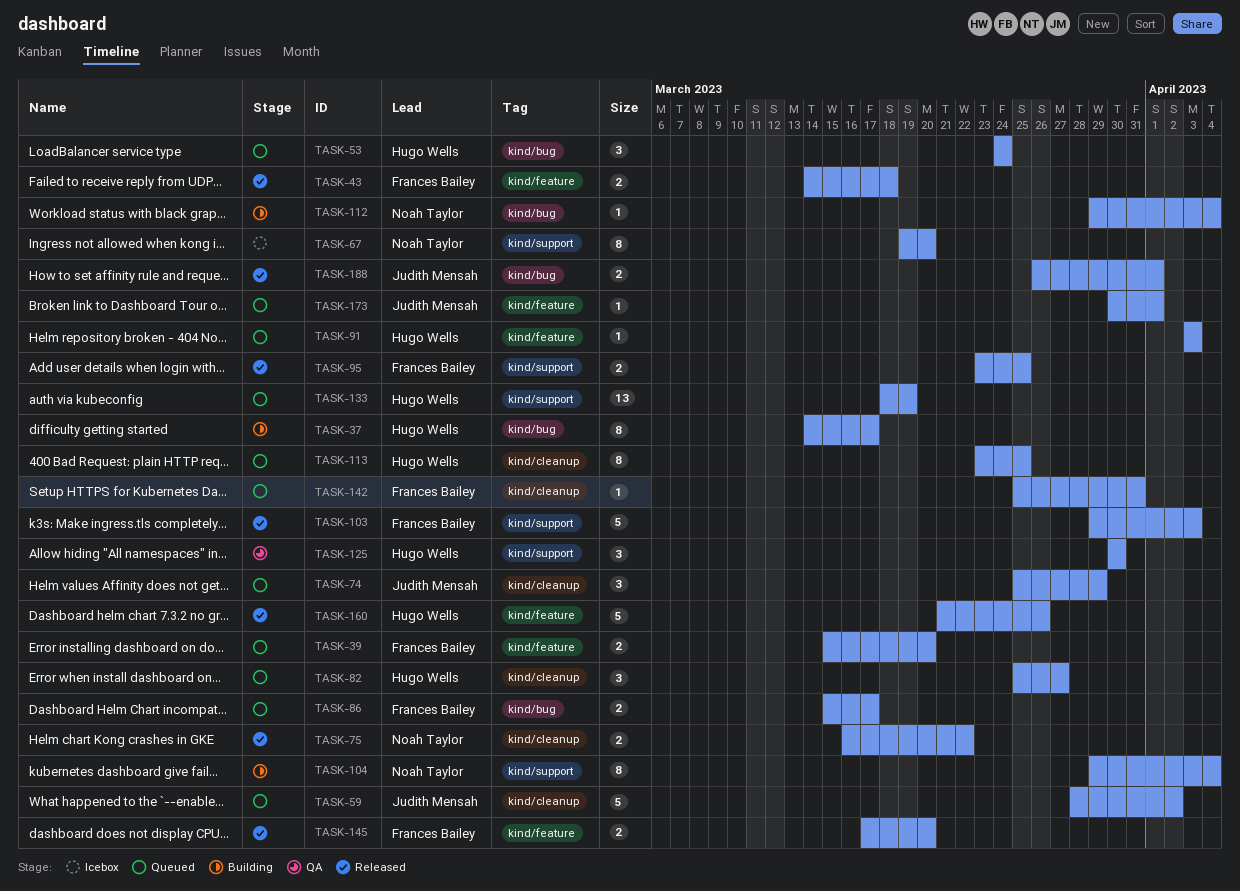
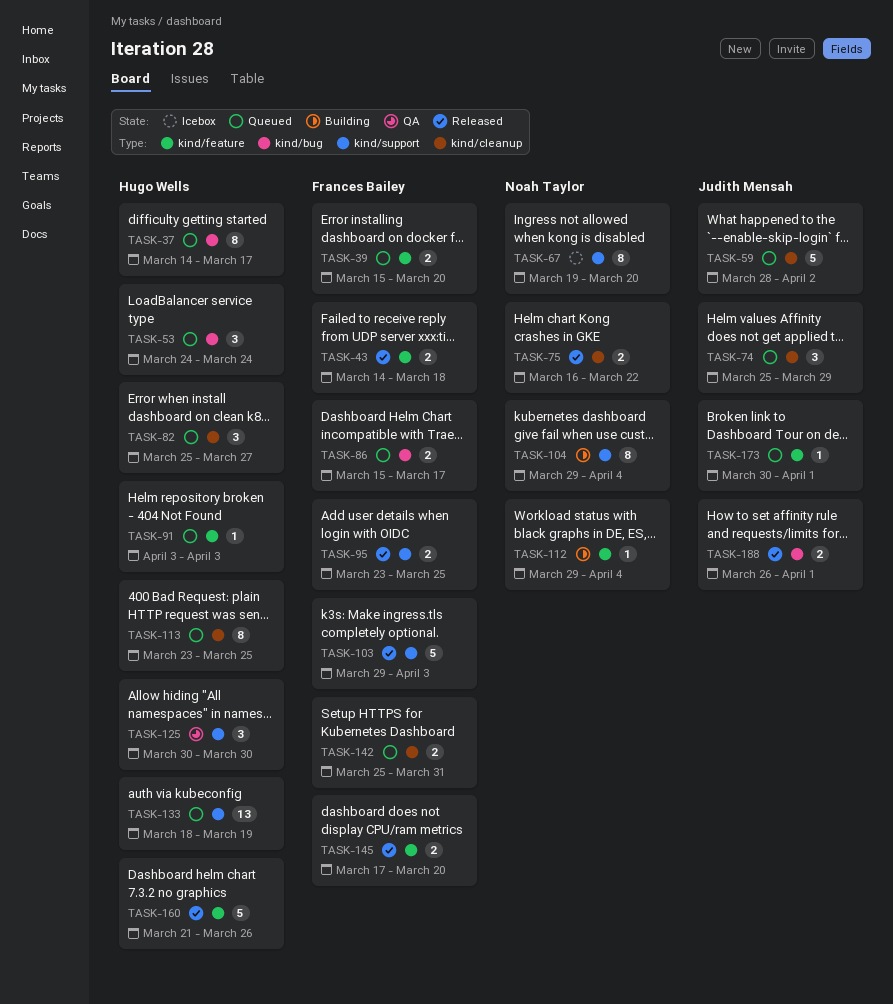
TASK-37, status: Building -> Queued
TASK-112, label: kind/bug -> kind/feature
TASK-142, estimate: 1 -> 2

